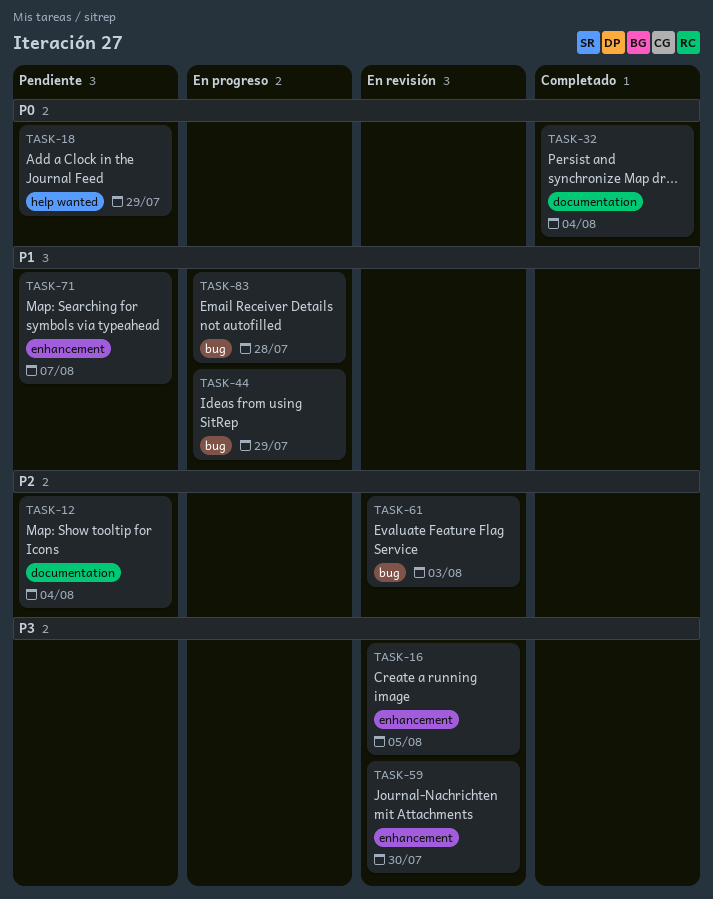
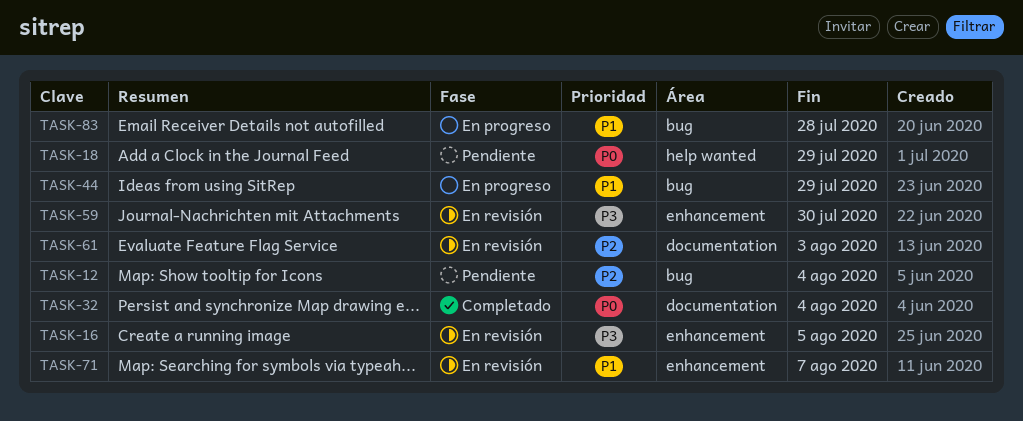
TASK-12, label: documentation -> bug
TASK-61, label: bug -> documentation
TASK-71, status: Pendiente -> En revisión

